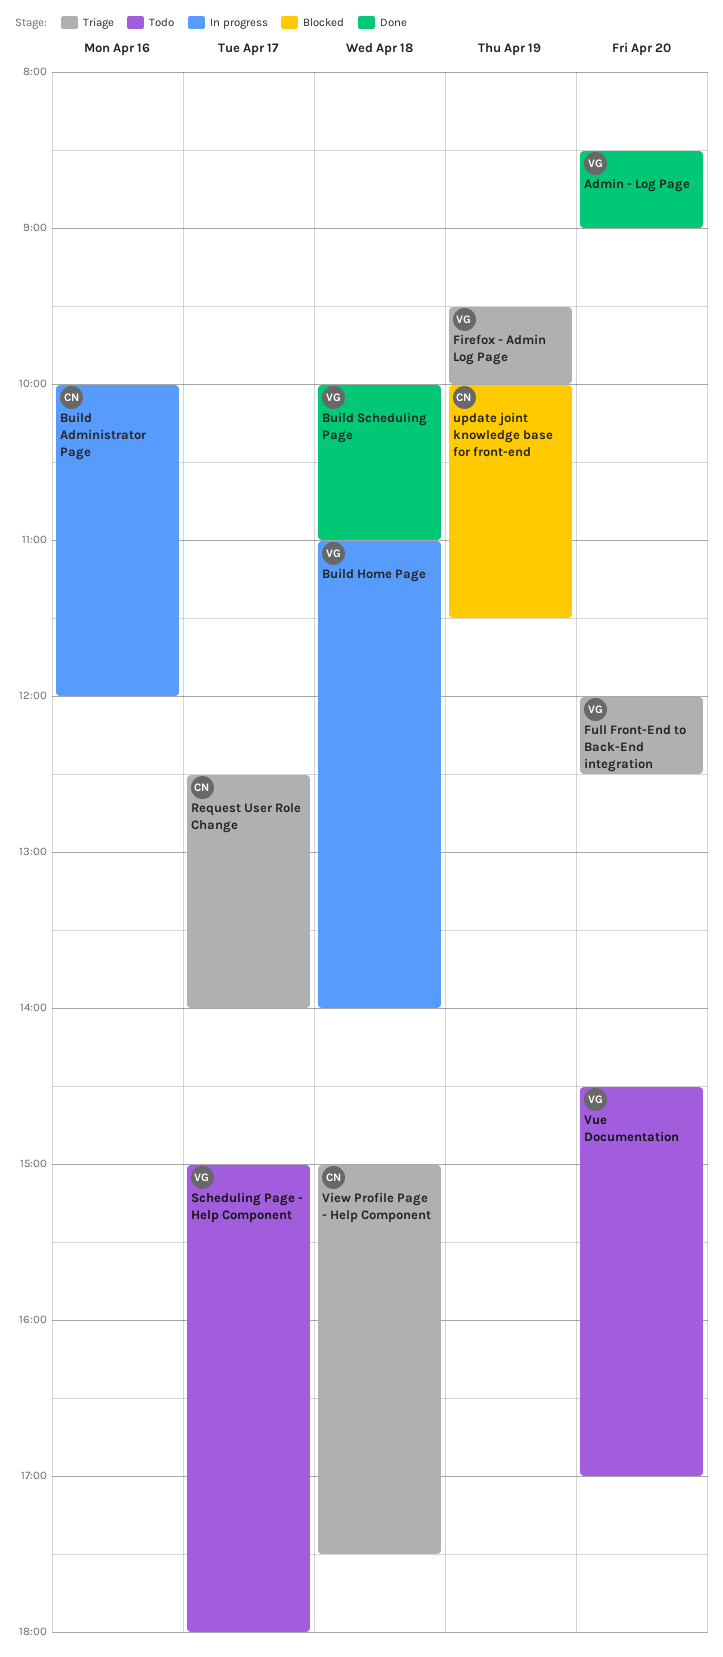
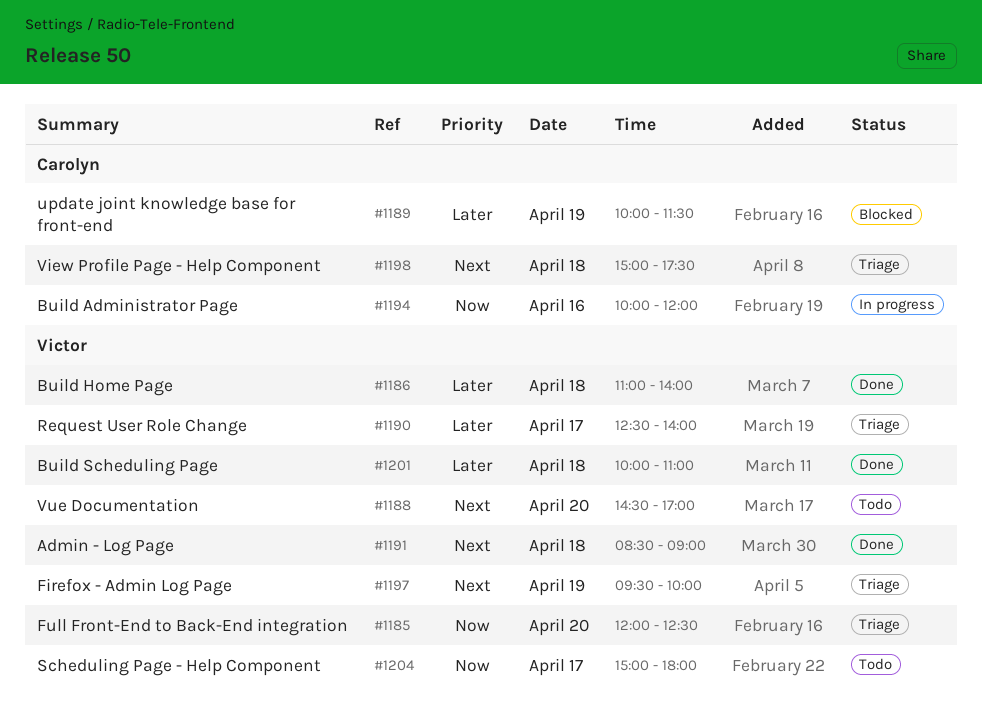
Admin - Log Page, day: Apr 20 -> Apr 18
Build Home Page, status: In progress -> Done
Request User Role Change, owner: Carolyn -> Victor

